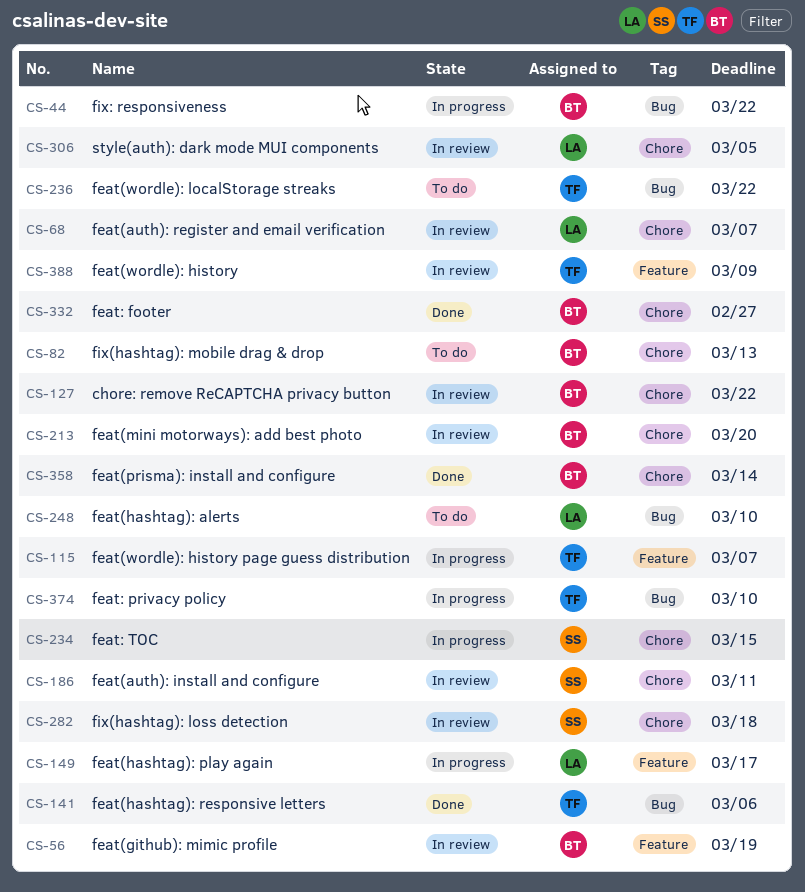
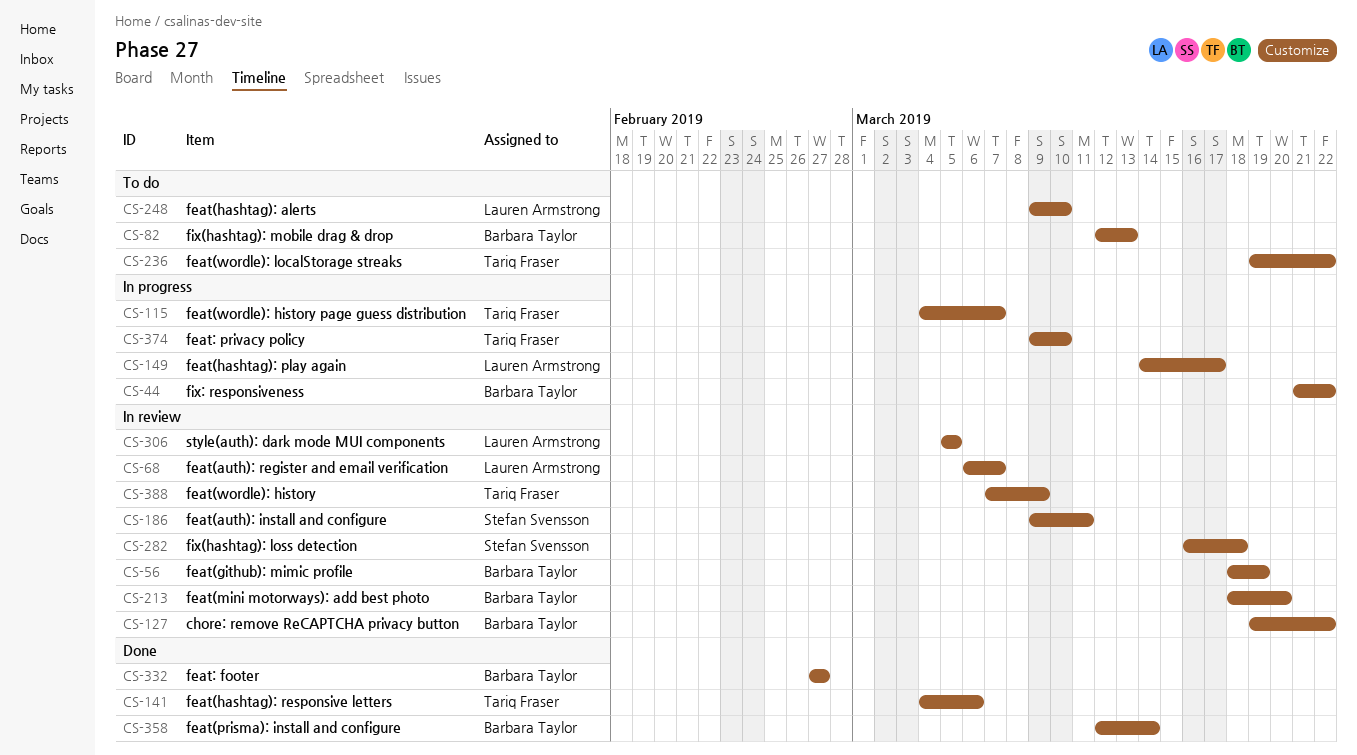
CS-234: present -> none

